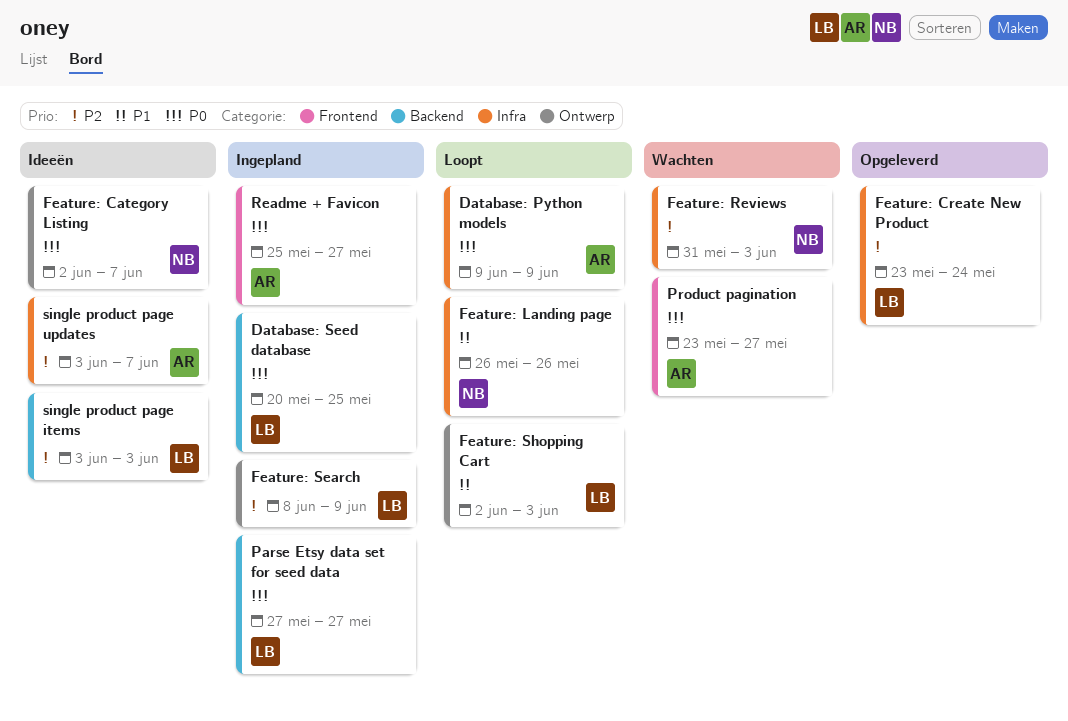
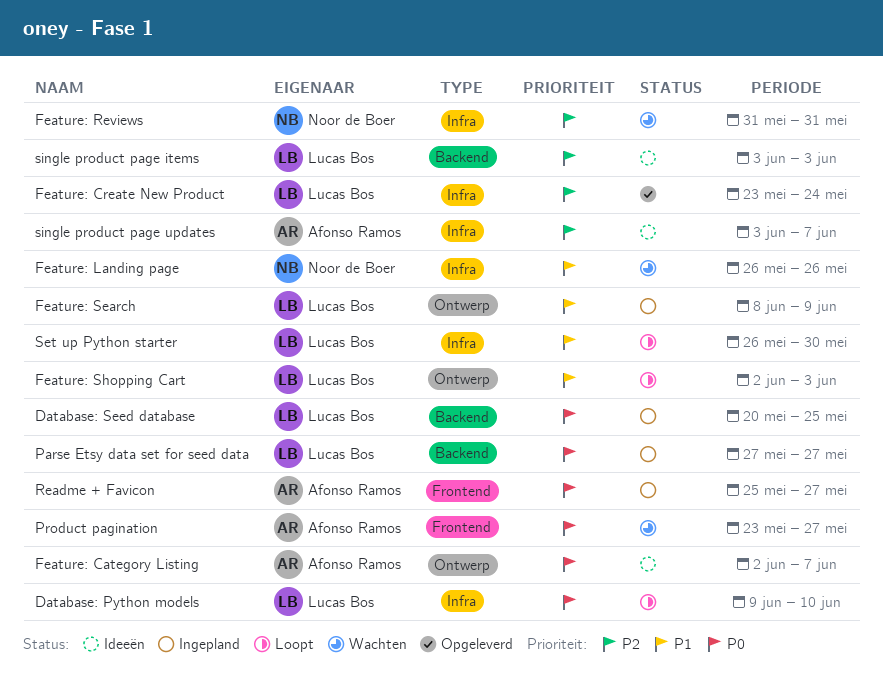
Database: Python models, owner: Afonso Ramos -> Lucas Bos
Database: Python models, due: Jun 9 -> Jun 10
Feature: Category Listing, owner: Noor de Boer -> Afonso Ramos
Feature: Landing page, status: Loopt -> Wachten
Feature: Reviews, due: Jun 3 -> May 31
Feature: Search, priority: P2 -> P1
Set up Python starter: none -> present

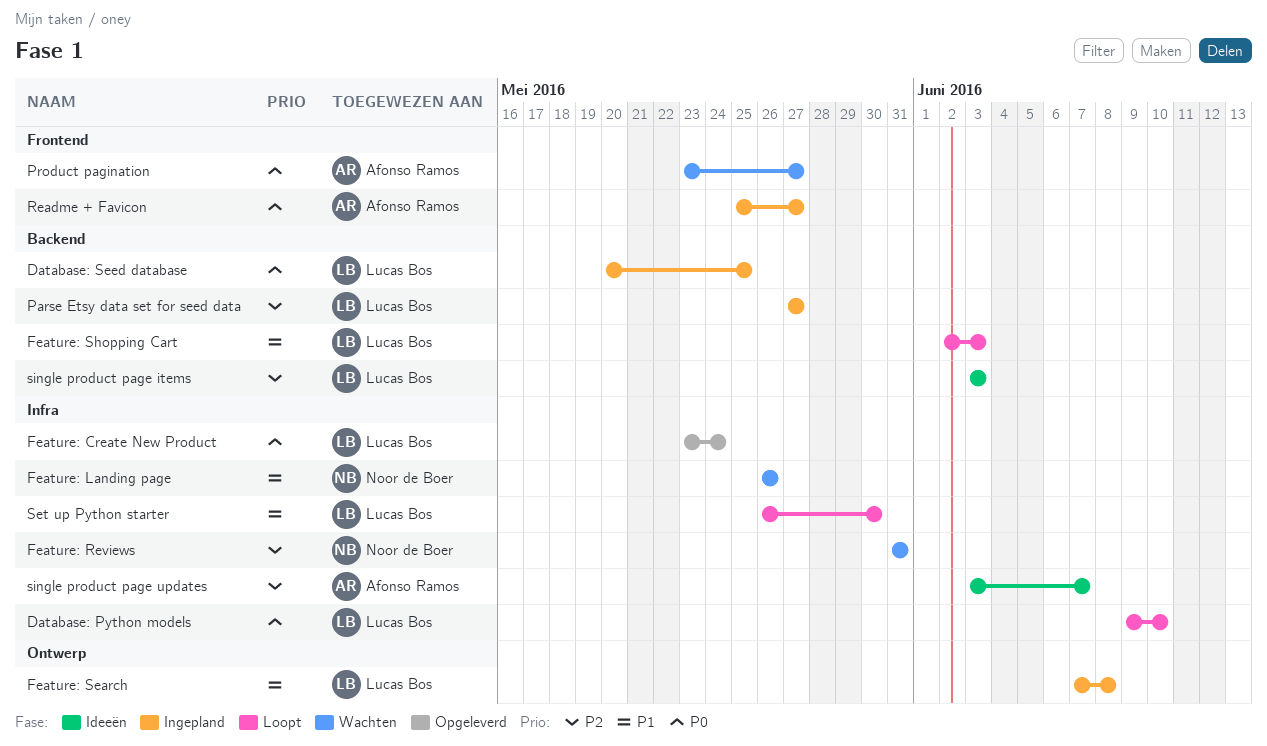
Feature: Category Listing: present -> none
Feature: Create New Product, priority: P2 -> P0
Feature: Search, start: Jun 8 -> Jun 7
Feature: Search, due: Jun 9 -> Jun 8
Feature: Shopping Cart, label: Ontwerp -> Backend
Parse Etsy data set for seed data, priority: P0 -> P2

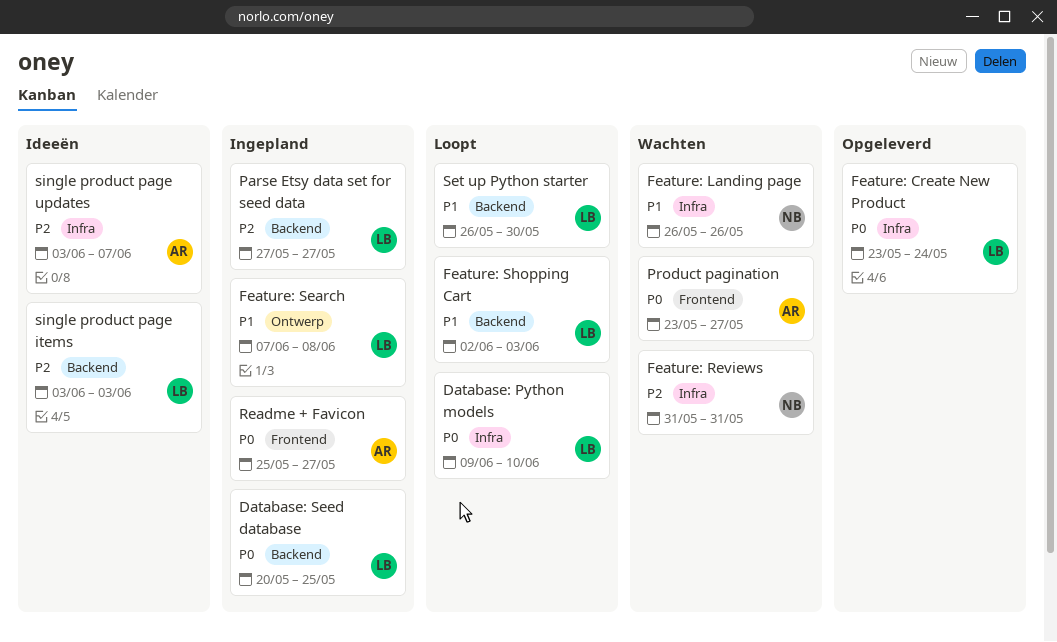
Set up Python starter, label: Infra -> Backend

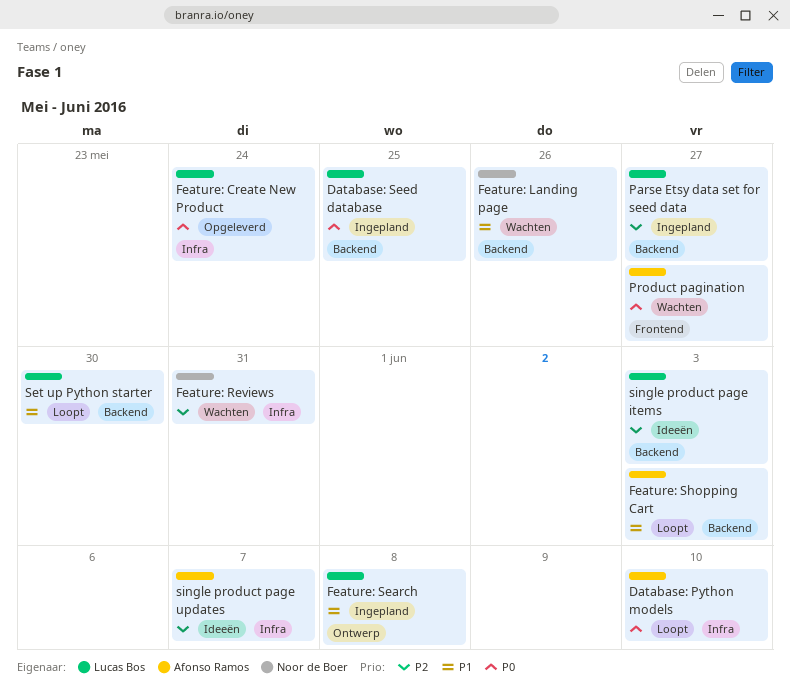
Database: Python models, owner: Lucas Bos -> Afonso Ramos
Feature: Landing page, label: Infra -> Backend
Feature: Shopping Cart, owner: Lucas Bos -> Afonso Ramos
Readme + Favicon: present -> none

